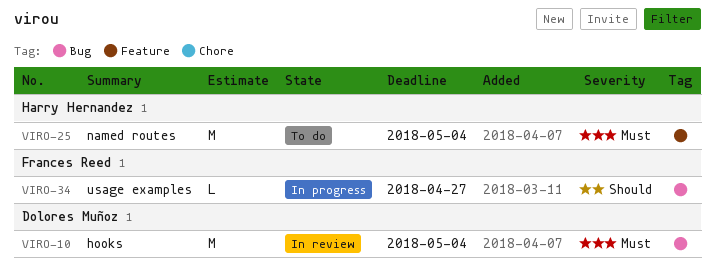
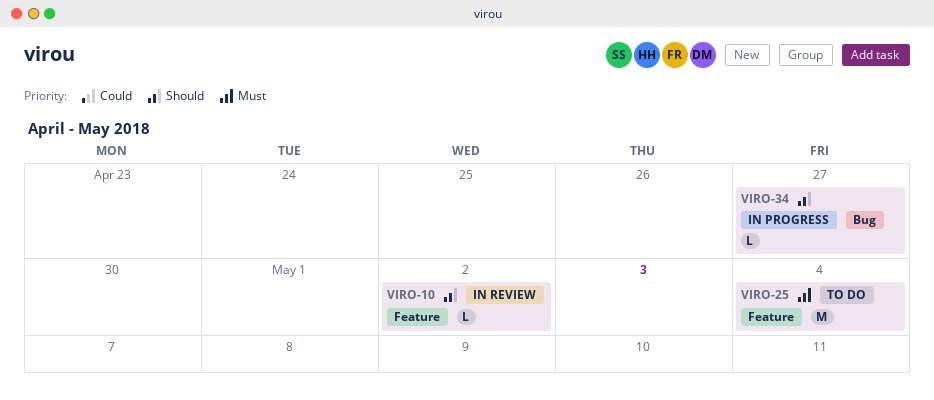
VIRO-10, priority: Must -> Should
VIRO-10, label: Bug -> Feature
VIRO-10, estimate: M -> L
VIRO-10, due: May 4 -> May 2

